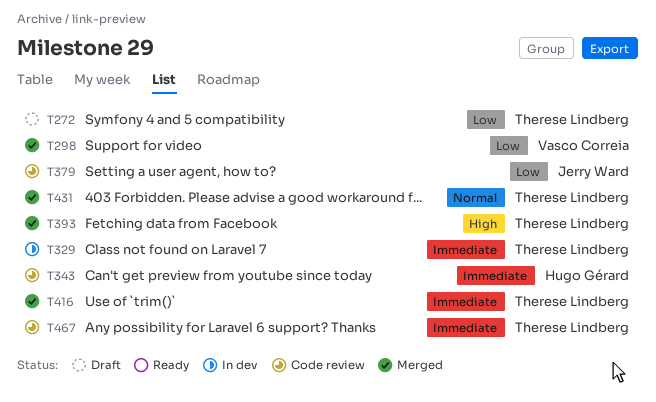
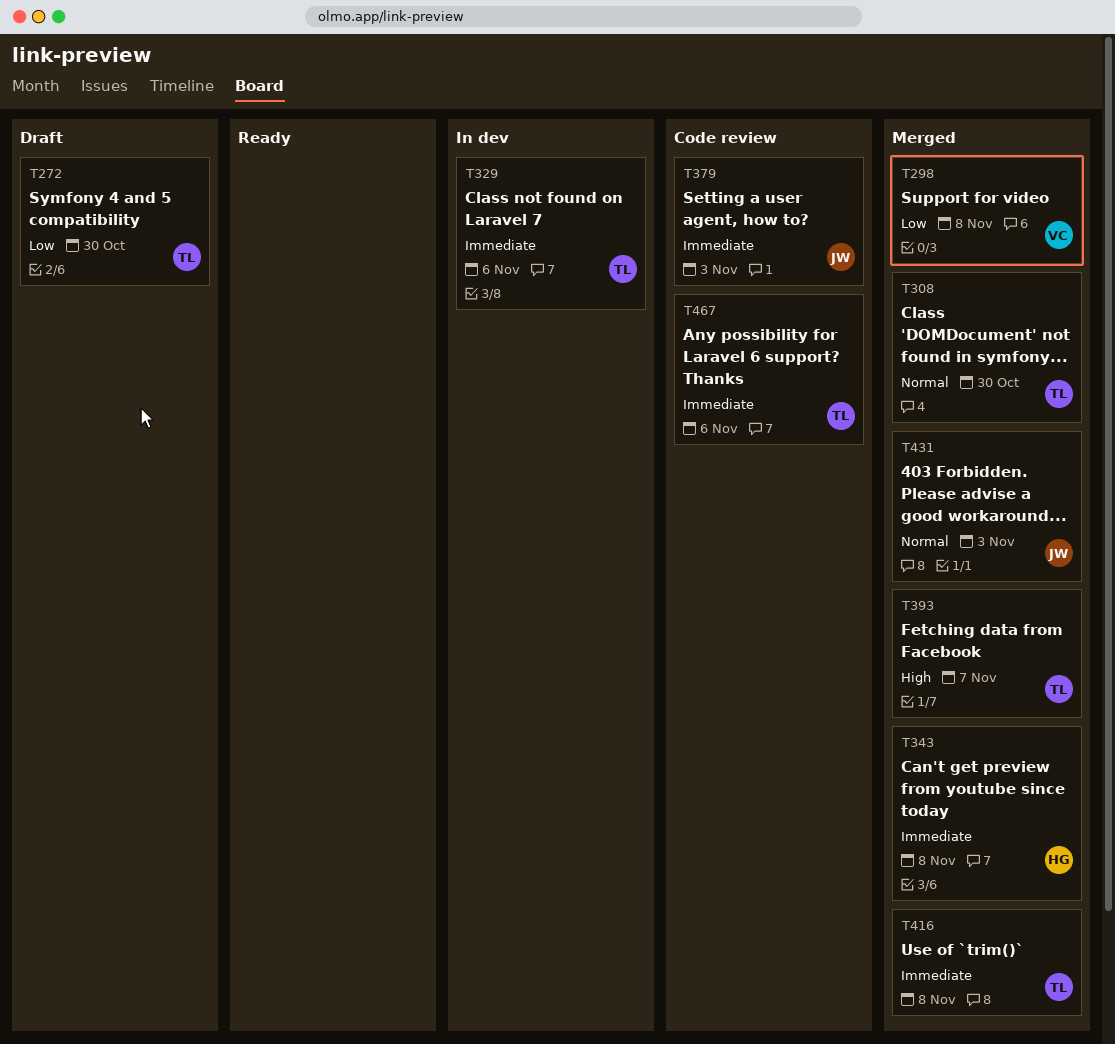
T308: none -> present
T343, status: Code review -> Merged
T379, priority: Low -> Immediate
T431, owner: Therese Lindberg -> Jerry Ward

